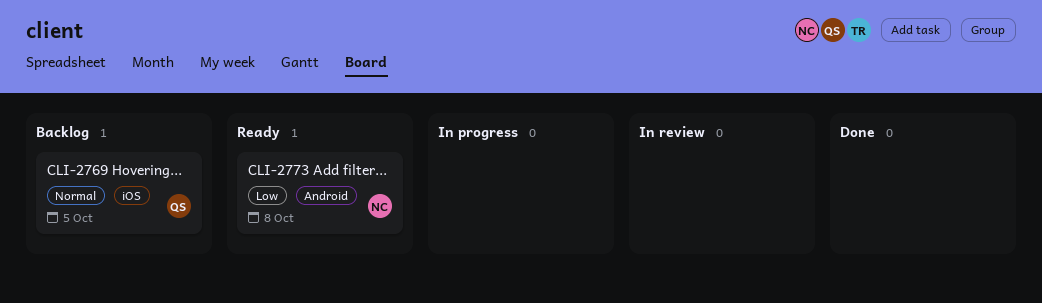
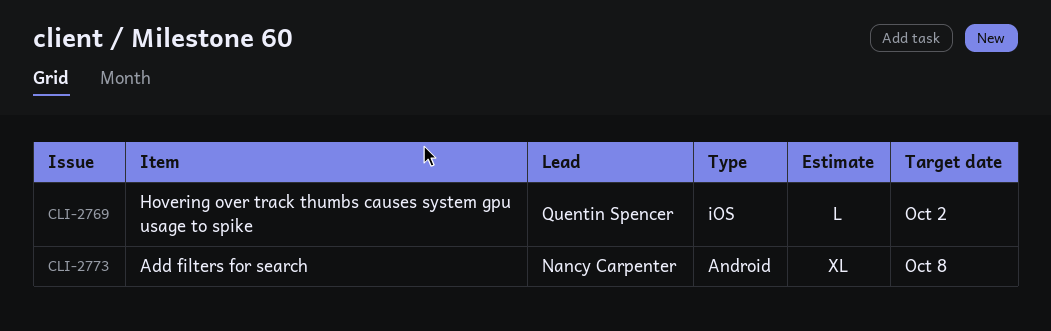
CLI-2769, due: Oct 5 -> Oct 2

